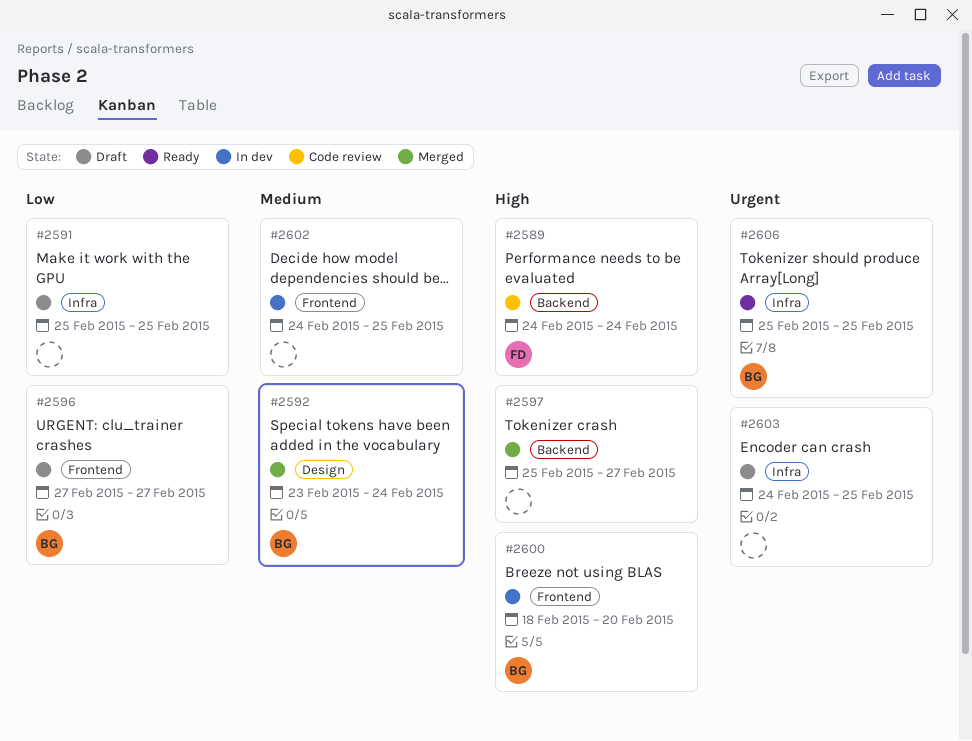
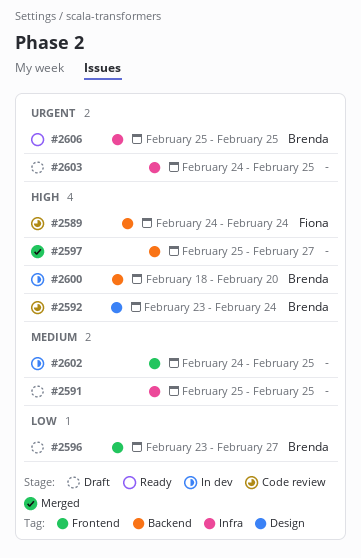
#2591, priority: Low -> Medium
#2592, status: Merged -> Code review
#2592, priority: Medium -> High
#2596, start: Feb 27 -> Feb 23
#2600, label: Frontend -> Backend

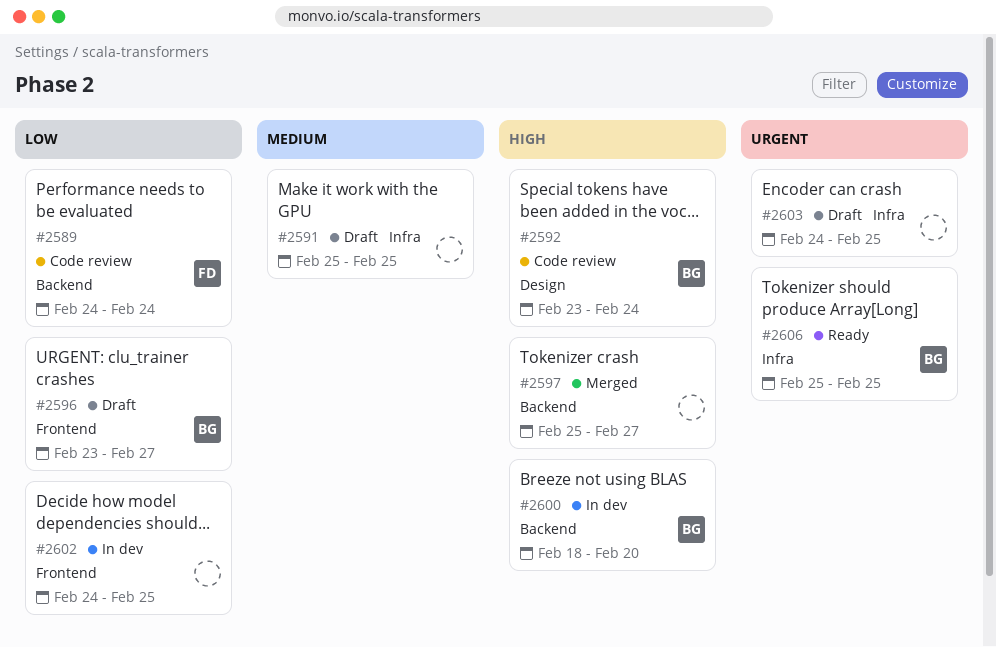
#2589, priority: High -> Low
#2602, priority: Medium -> Low

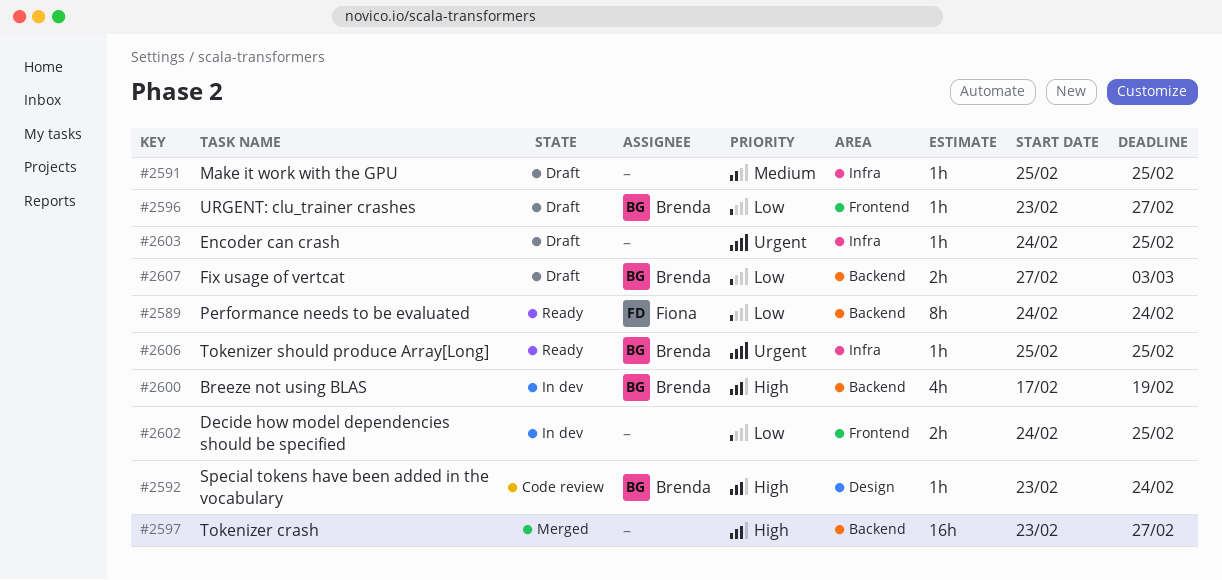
#2589, status: Code review -> Ready
#2597, start: Feb 25 -> Feb 23
#2600, start: Feb 18 -> Feb 17
#2600, due: Feb 20 -> Feb 19
#2607: none -> present

